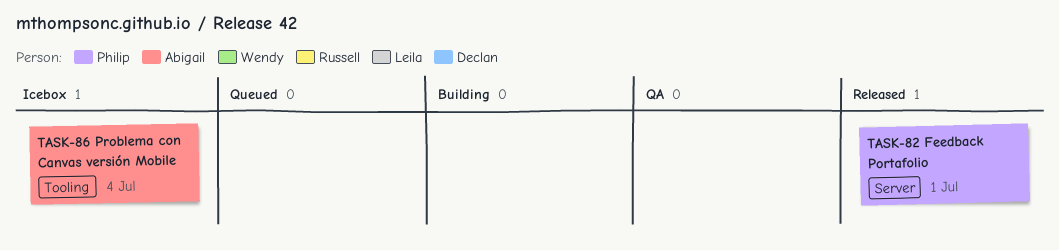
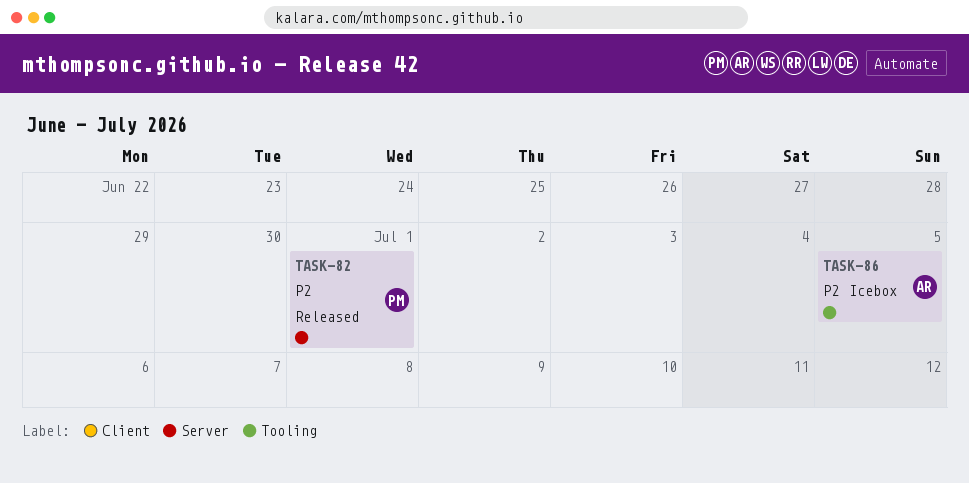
TASK-86, due: Jul 4 -> Jul 5

